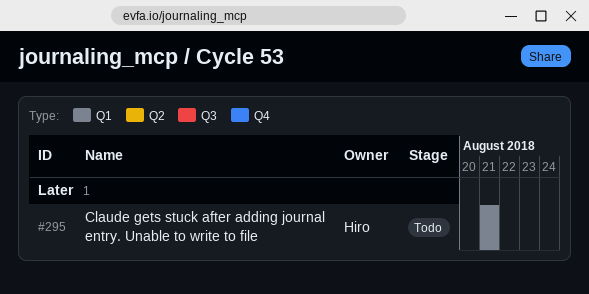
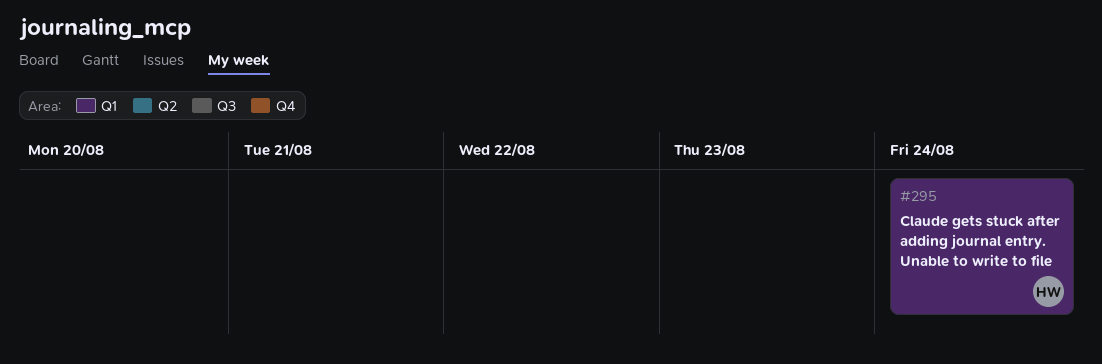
#295, due: Aug 21 -> Aug 24

